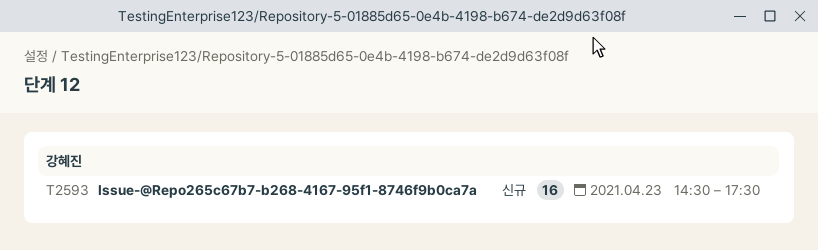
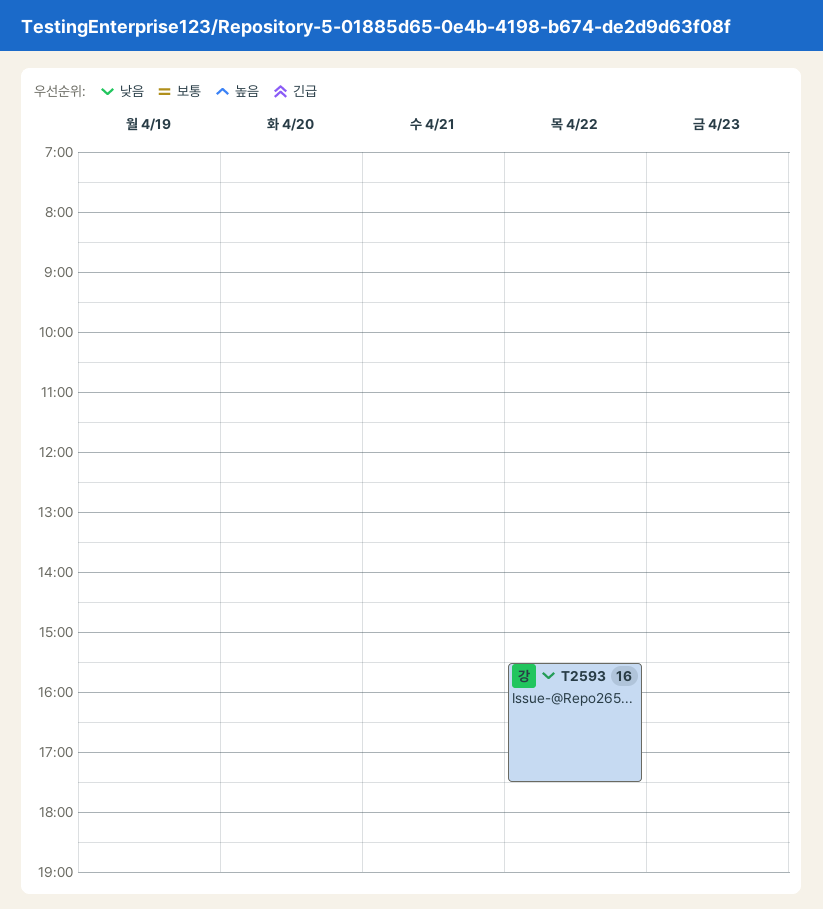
T2593, day: Apr 23 -> Apr 22
T2593, begins: 14:30 -> 15:30

